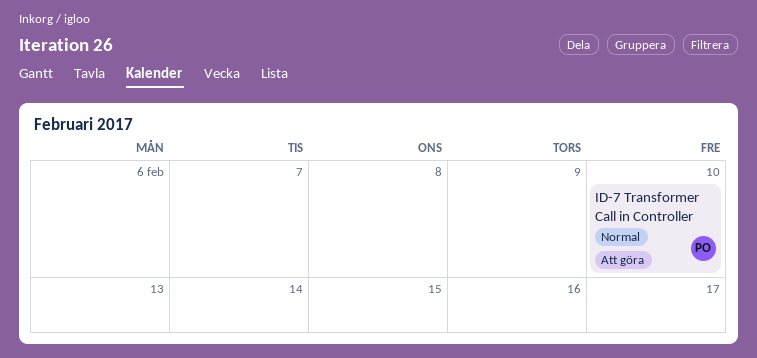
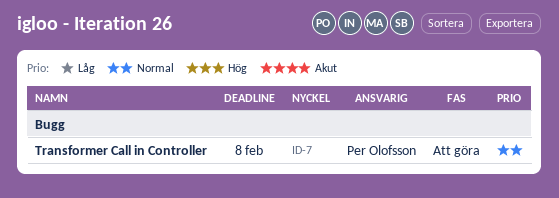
ID-7, due: Feb 10 -> Feb 8

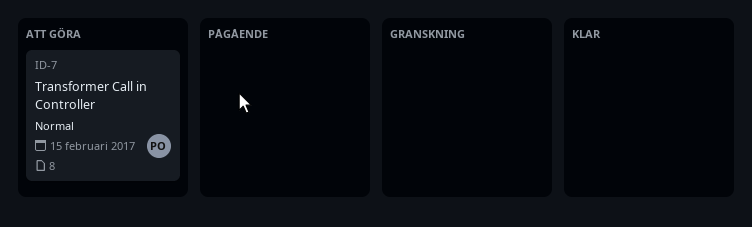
ID-7, due: Feb 8 -> Feb 15

